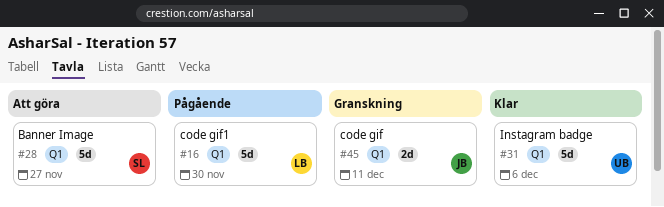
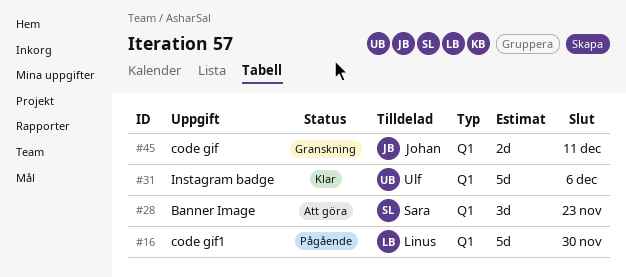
#28, estimate: 5d -> 3d
#28, due: Nov 27 -> Nov 23

